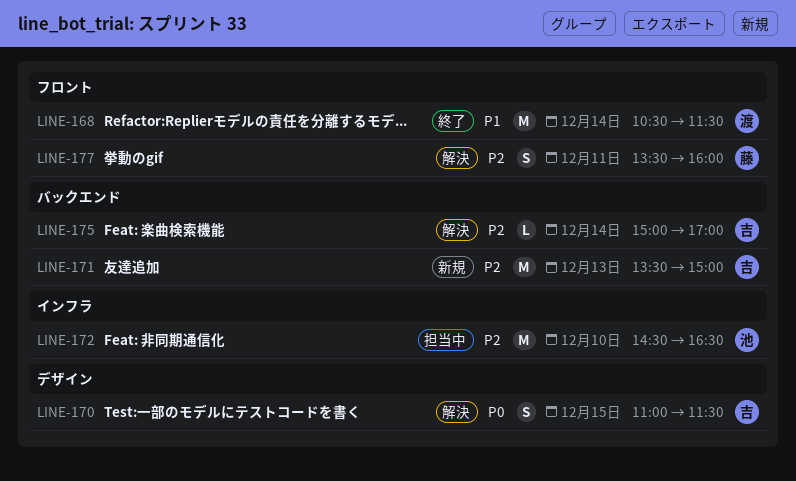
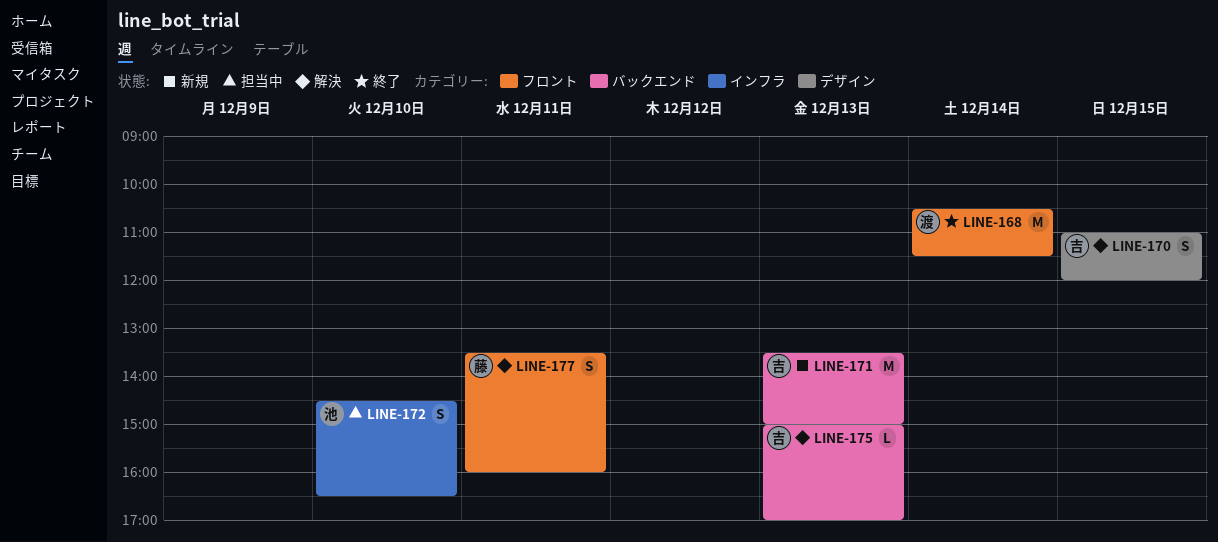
LINE-170, ends: 11:30 -> 12:00
LINE-172, estimate: M -> S
LINE-175, day: Dec 14 -> Dec 13

